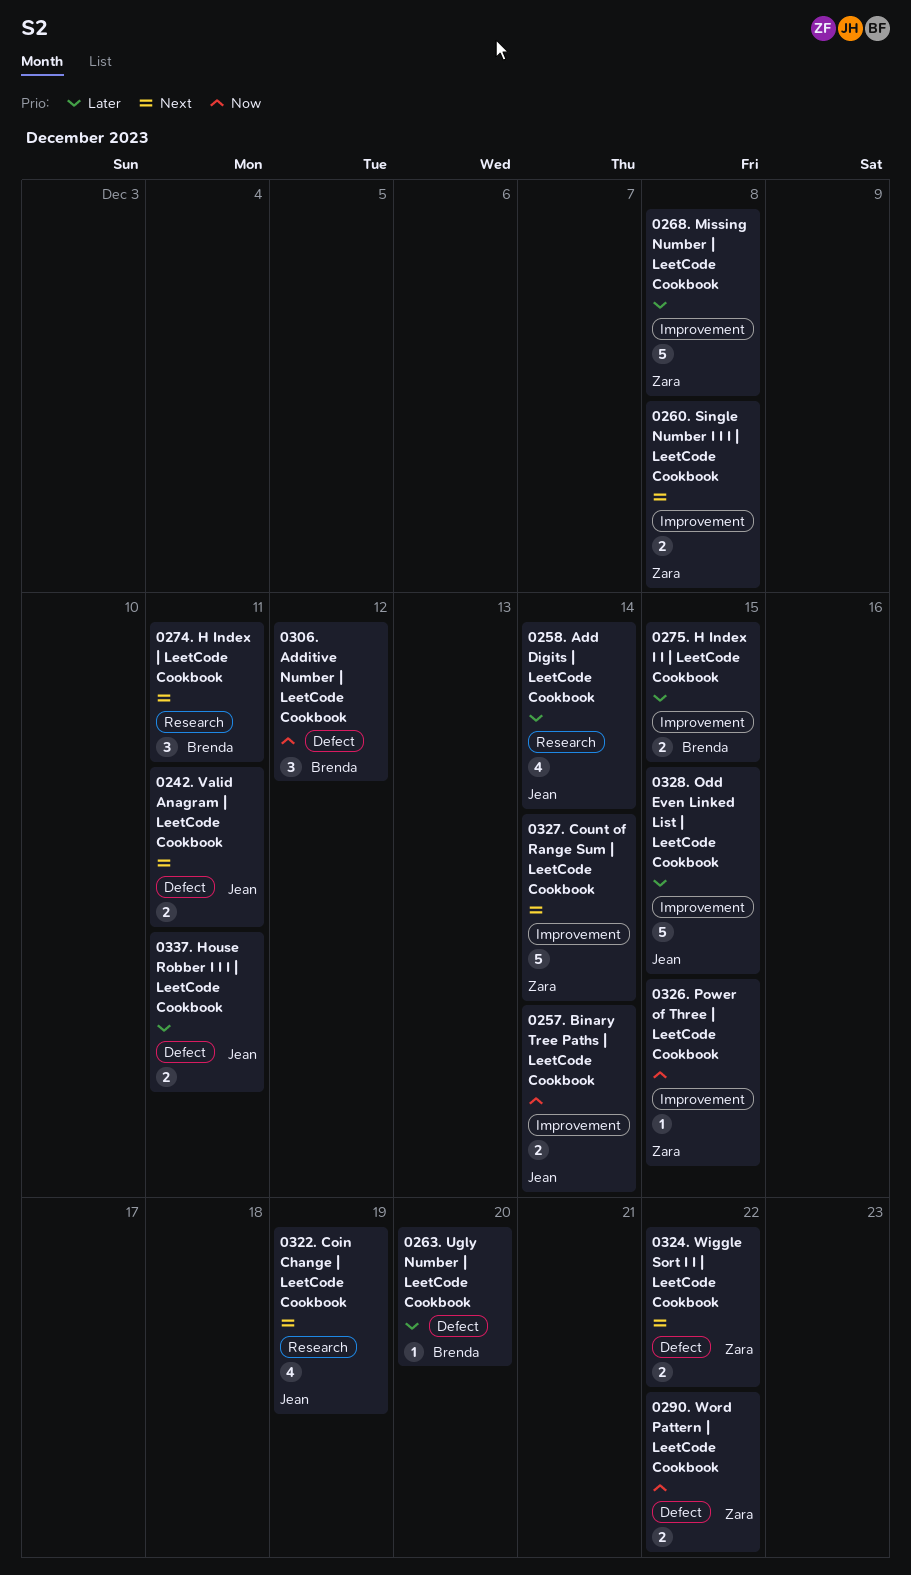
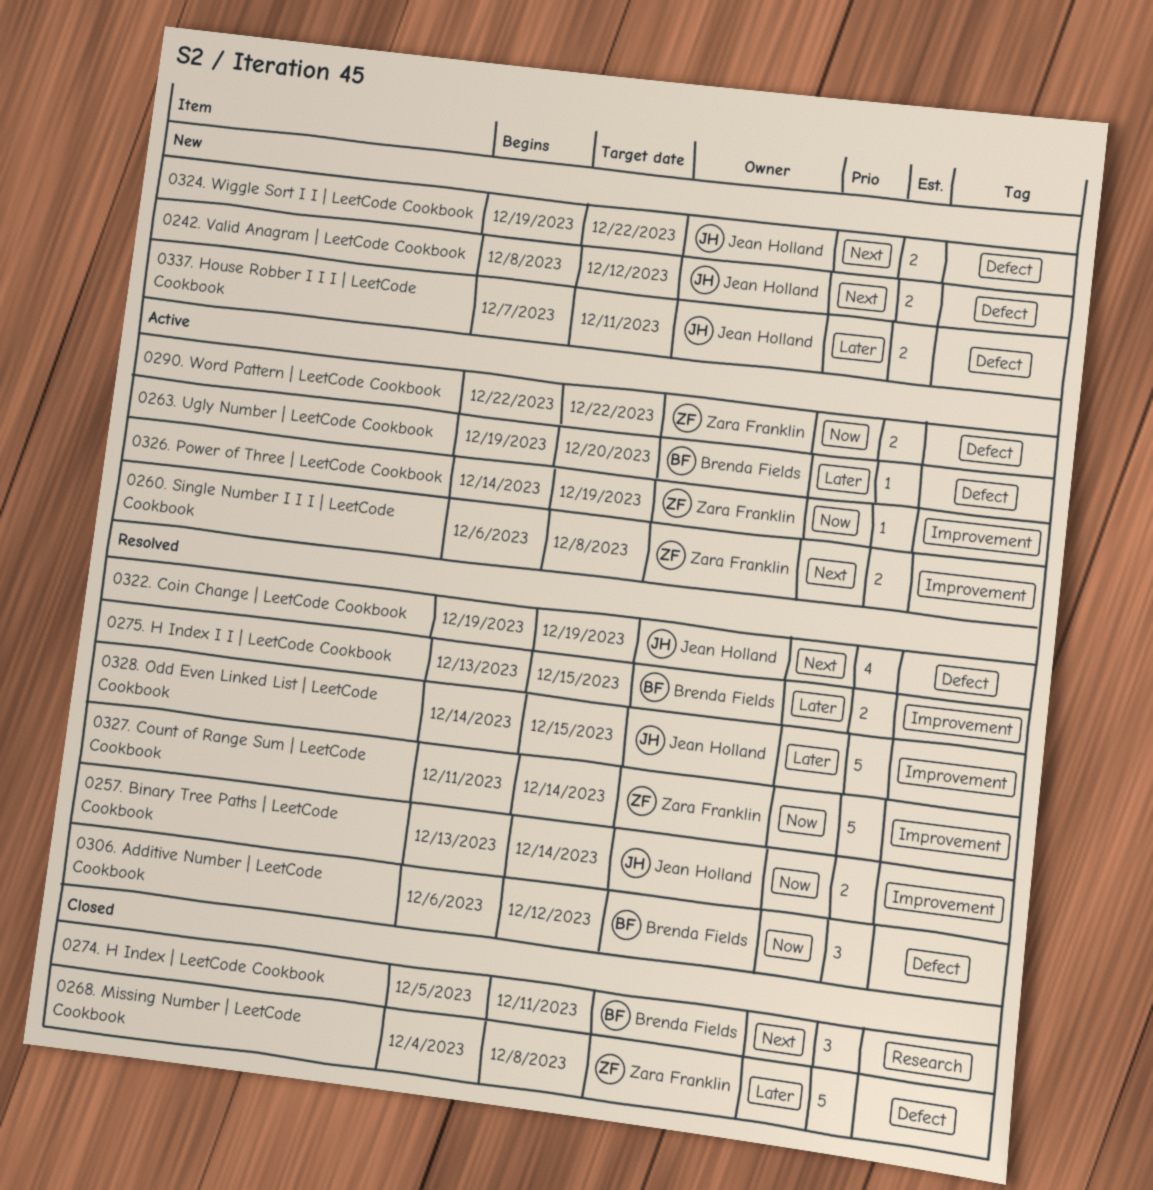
0242. Valid Anagram | LeetCode Cookbook, due: Dec 11 -> Dec 12
0258. Add Digits | LeetCode Cookbook: present -> none
0268. Missing Number | LeetCode Cookbook, label: Improvement -> Defect
0322. Coin Change | LeetCode Cookbook, label: Research -> Defect
0324. Wiggle Sort I I | LeetCode Cookbook, owner: Zara Franklin -> Jean Holland
0326. Power of Three | LeetCode Cookbook, due: Dec 15 -> Dec 19
0327. Count of Range Sum | LeetCode Cookbook, priority: Next -> Now

